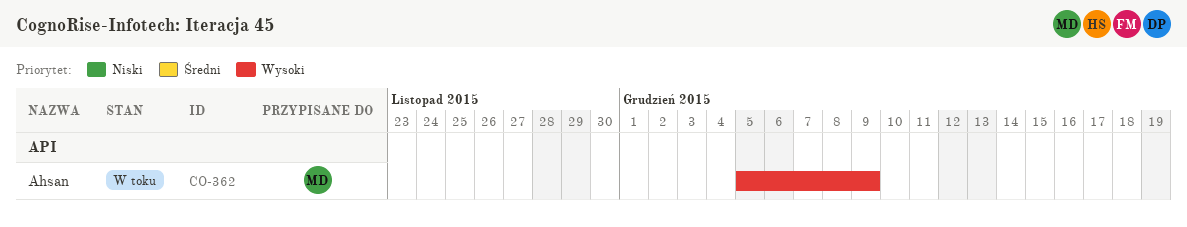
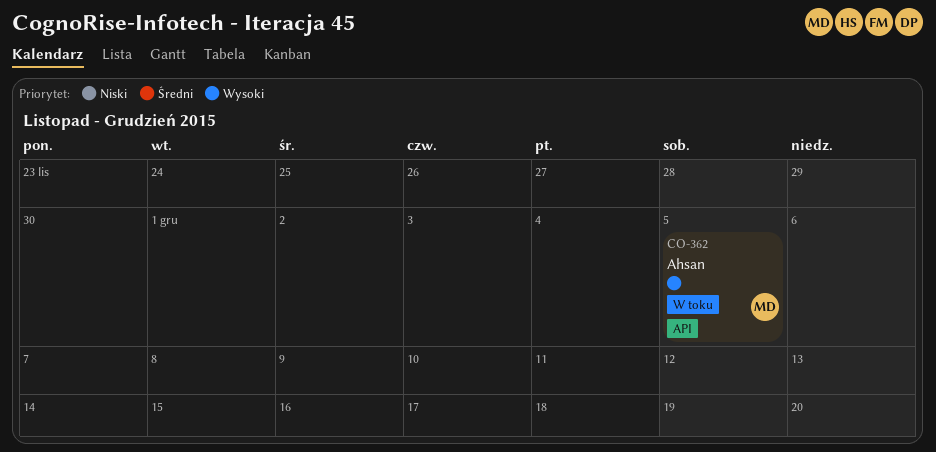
CO-362, due: Dec 9 -> Dec 5

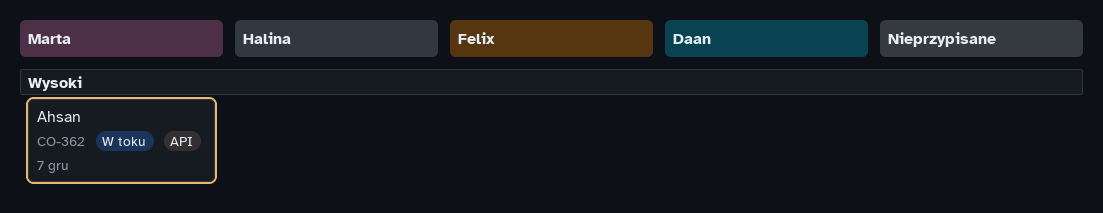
CO-362, due: Dec 5 -> Dec 7

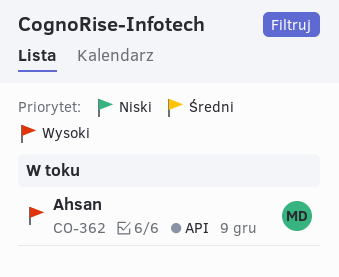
CO-362, due: Dec 7 -> Dec 9

